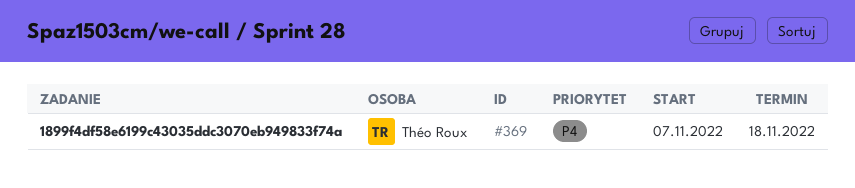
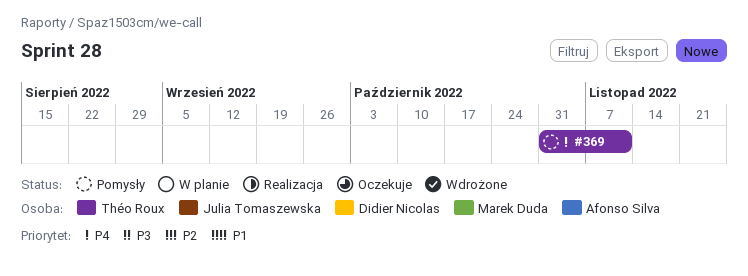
#369, start: Nov 7 -> Oct 31
#369, due: Nov 18 -> Nov 11

